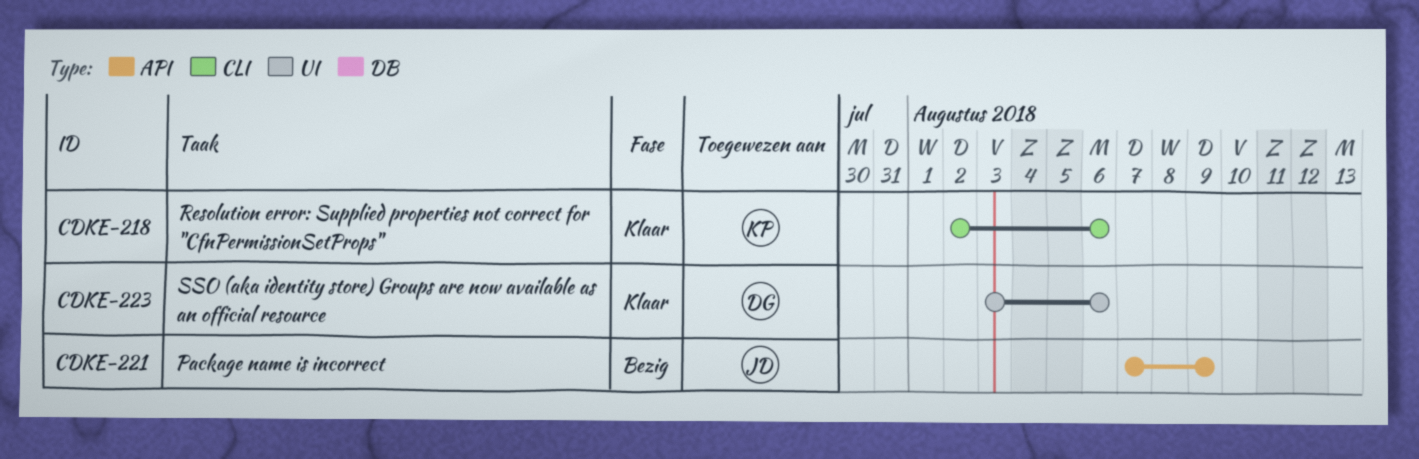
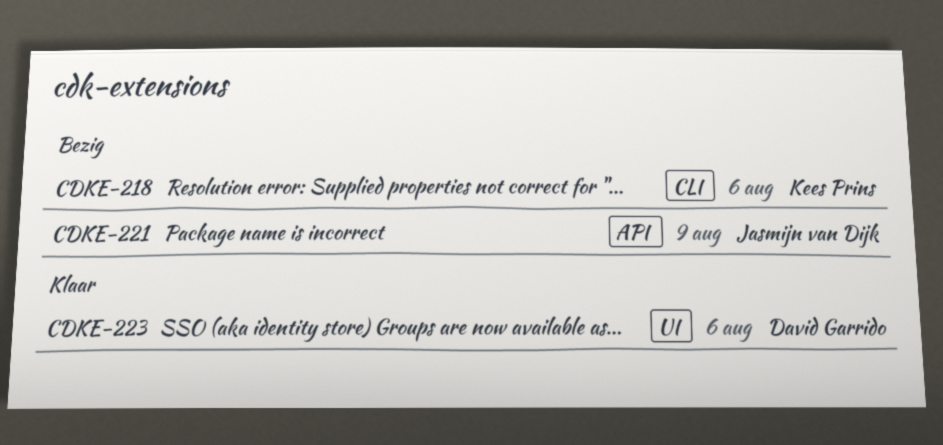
CDKE-218, status: Klaar -> Bezig

